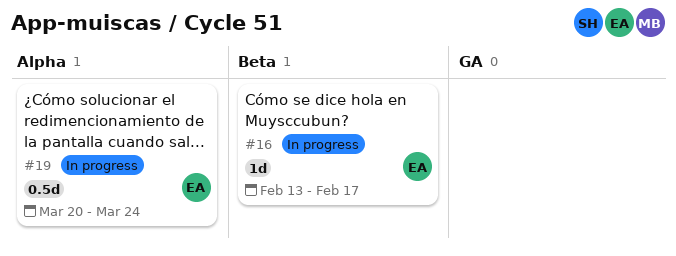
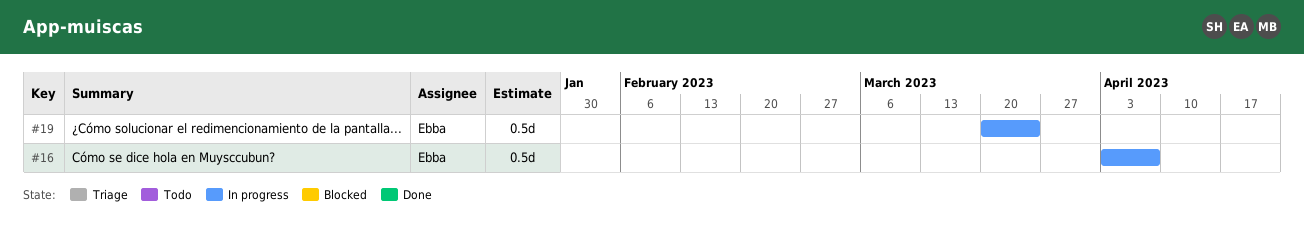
#16, estimate: 1d -> 0.5d
#16, start: Feb 13 -> Apr 3
#16, due: Feb 17 -> Apr 7

